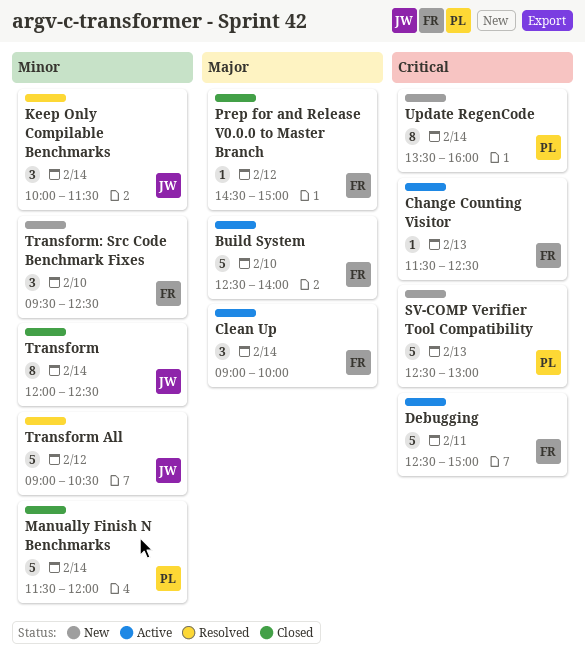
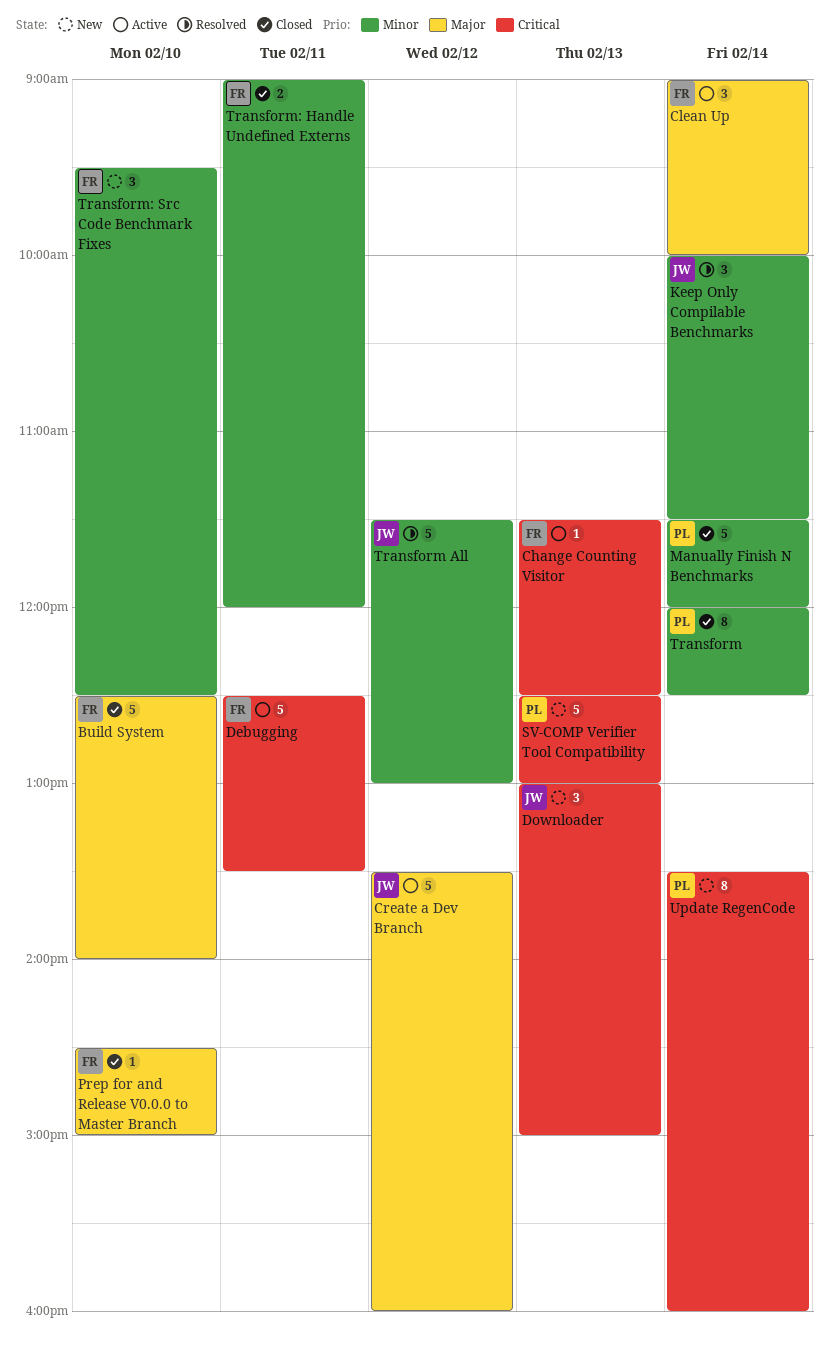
Build System, status: Active -> Closed
Create a Dev Branch: none -> present
Debugging, ends: 15:00 -> 13:30
Downloader: none -> present
Prep for and Release V0.0.0 to Master Branch, day: Feb 12 -> Feb 10
Transform, owner: JW -> PL
Transform All, begins: 09:00 -> 11:30
Transform All, ends: 10:30 -> 13:00
Transform: Handle Undefined Externs: none -> present

